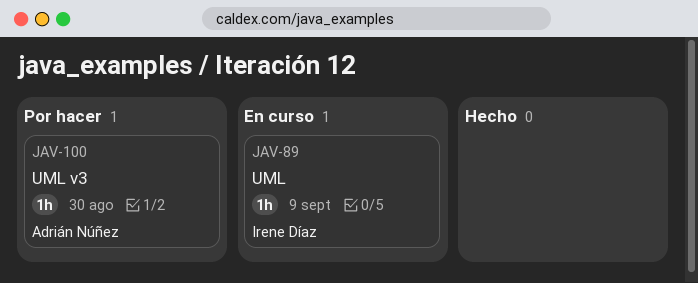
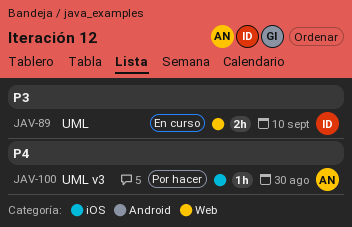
JAV-89, estimate: 1h -> 2h
JAV-89, due: Sep 9 -> Sep 10

